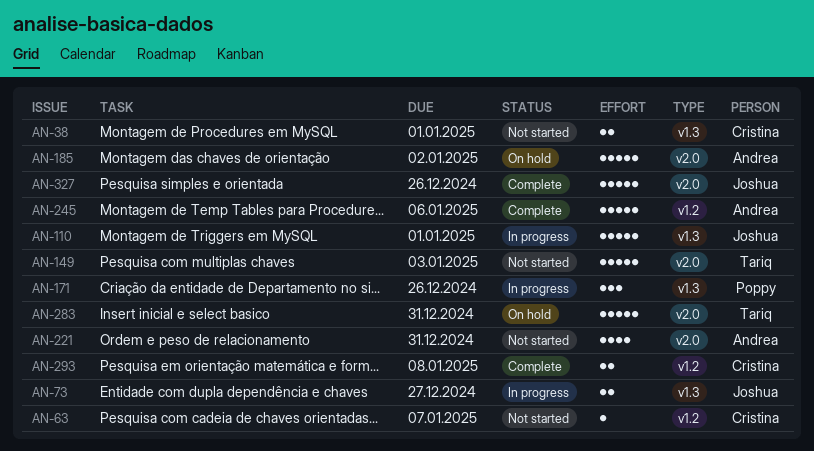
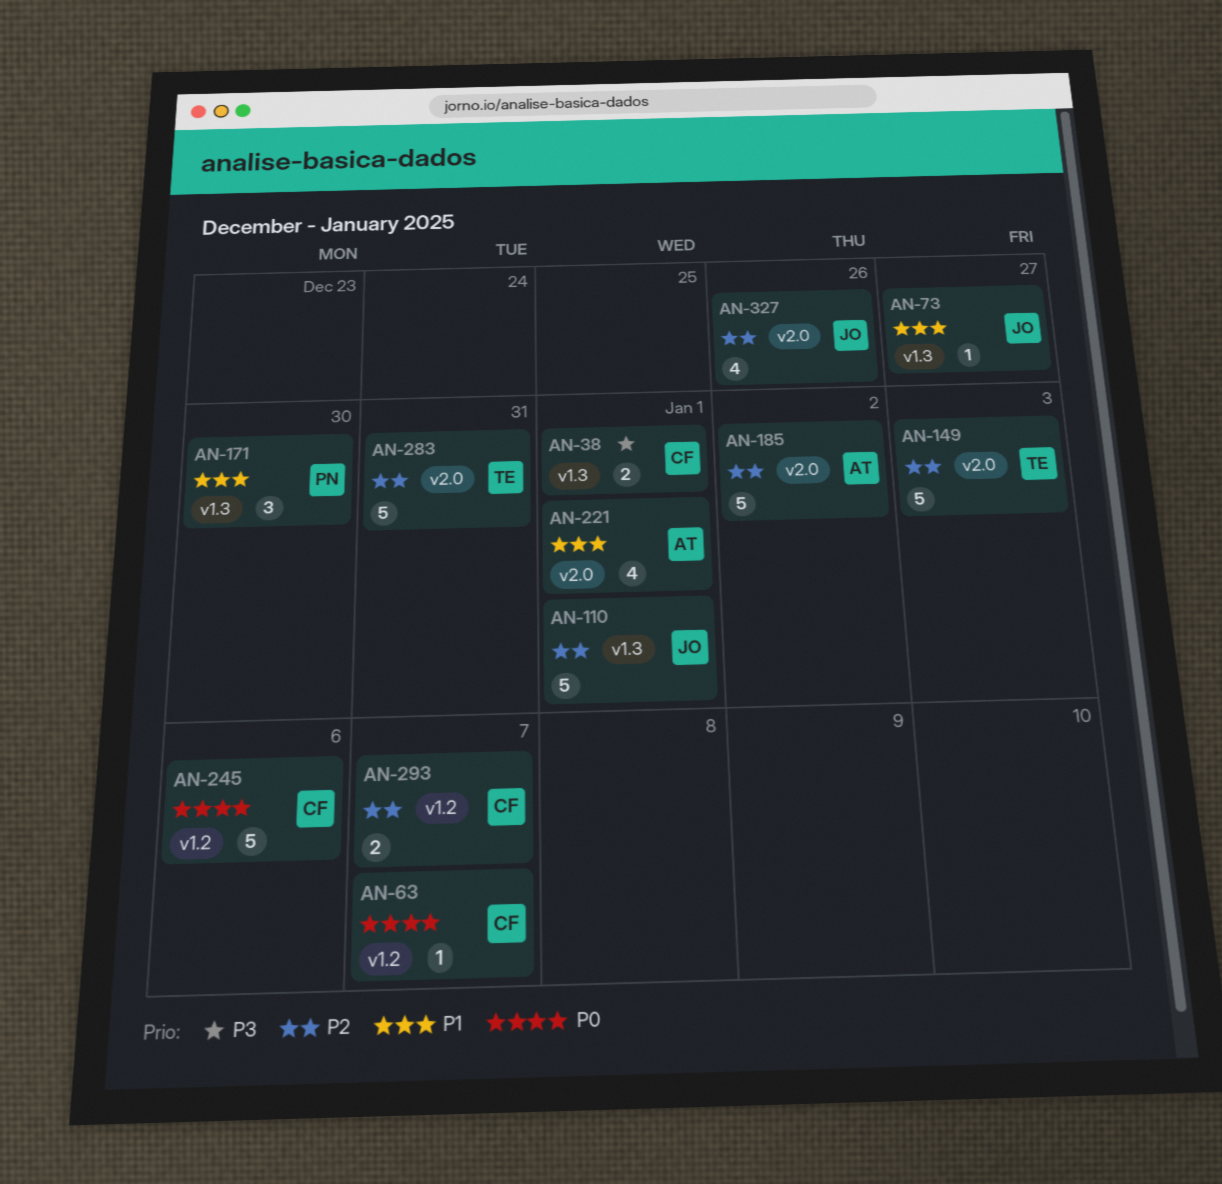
AN-73, estimate: 2 -> 1
AN-171, due: Dec 26 -> Dec 30
AN-221, due: Dec 31 -> Jan 1
AN-245, owner: Andrea -> Cristina
AN-293, due: Jan 8 -> Jan 7
AN-327, estimate: 5 -> 4

